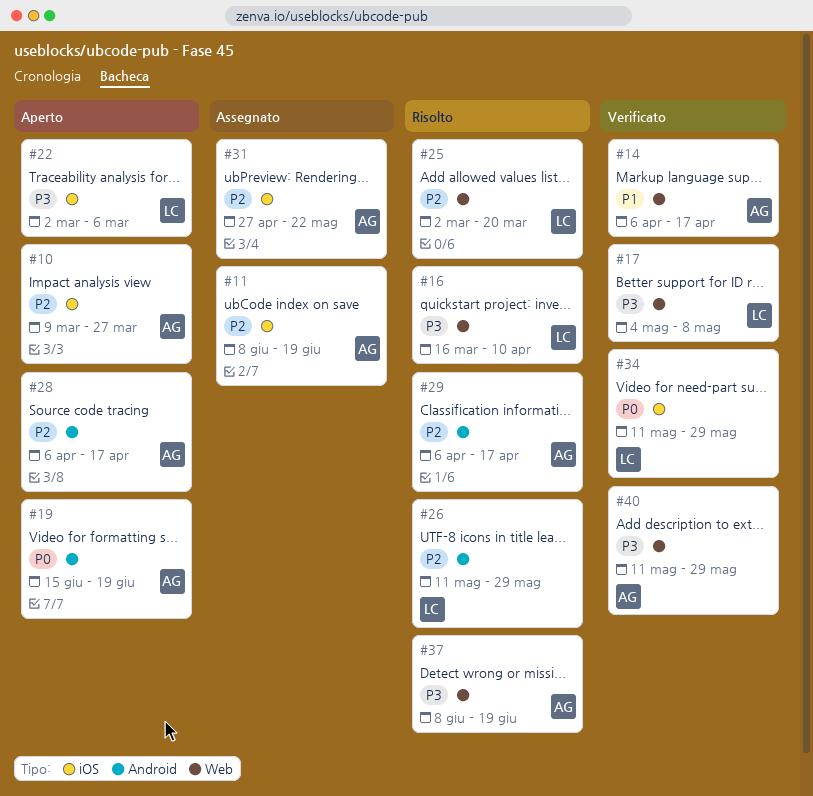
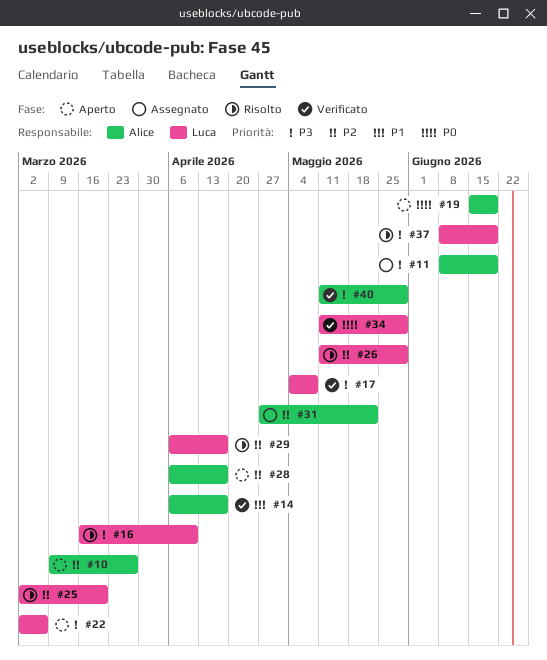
#11, priority: P2 -> P3
#29, owner: Alice -> Luca
#37, owner: Alice -> Luca

